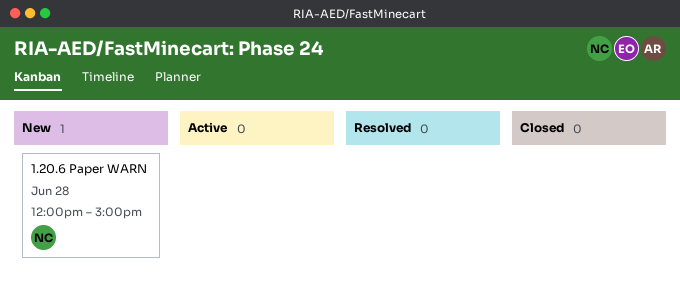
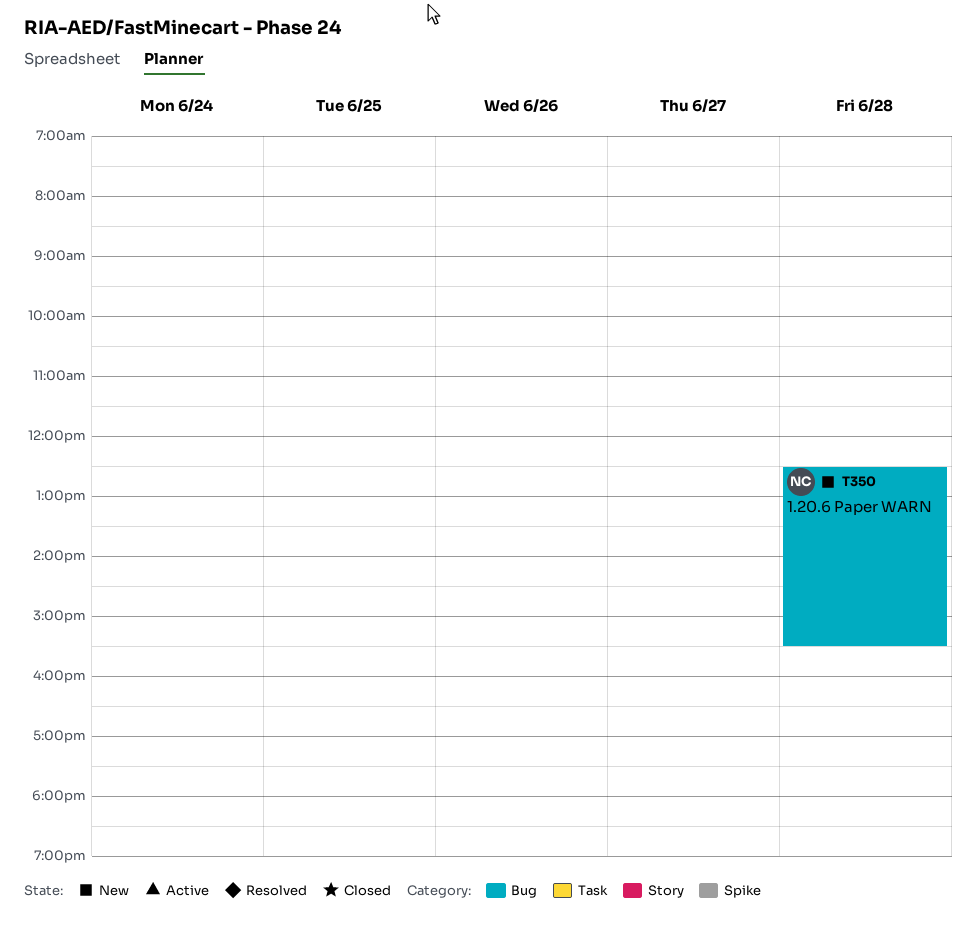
1.20.6 Paper WARN, begins: 12:00 -> 12:30
1.20.6 Paper WARN, ends: 15:00 -> 15:30

